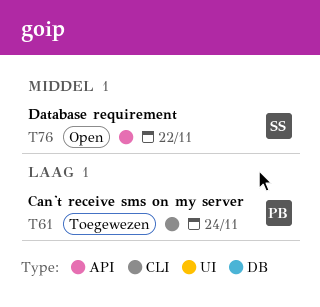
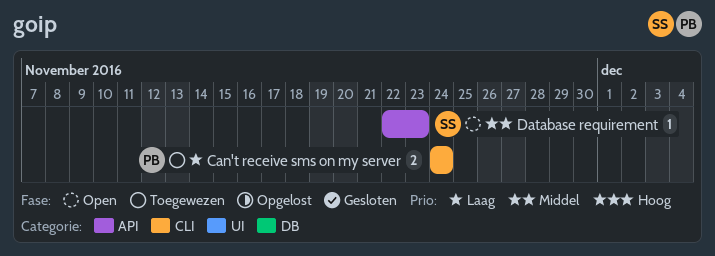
Database requirement, due: Nov 22 -> Nov 23

